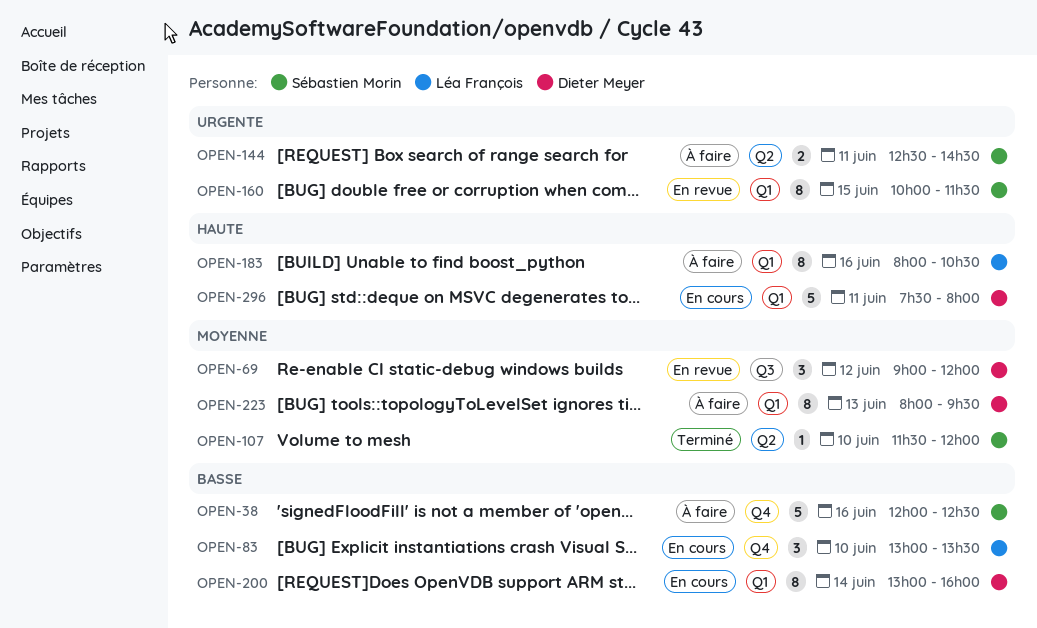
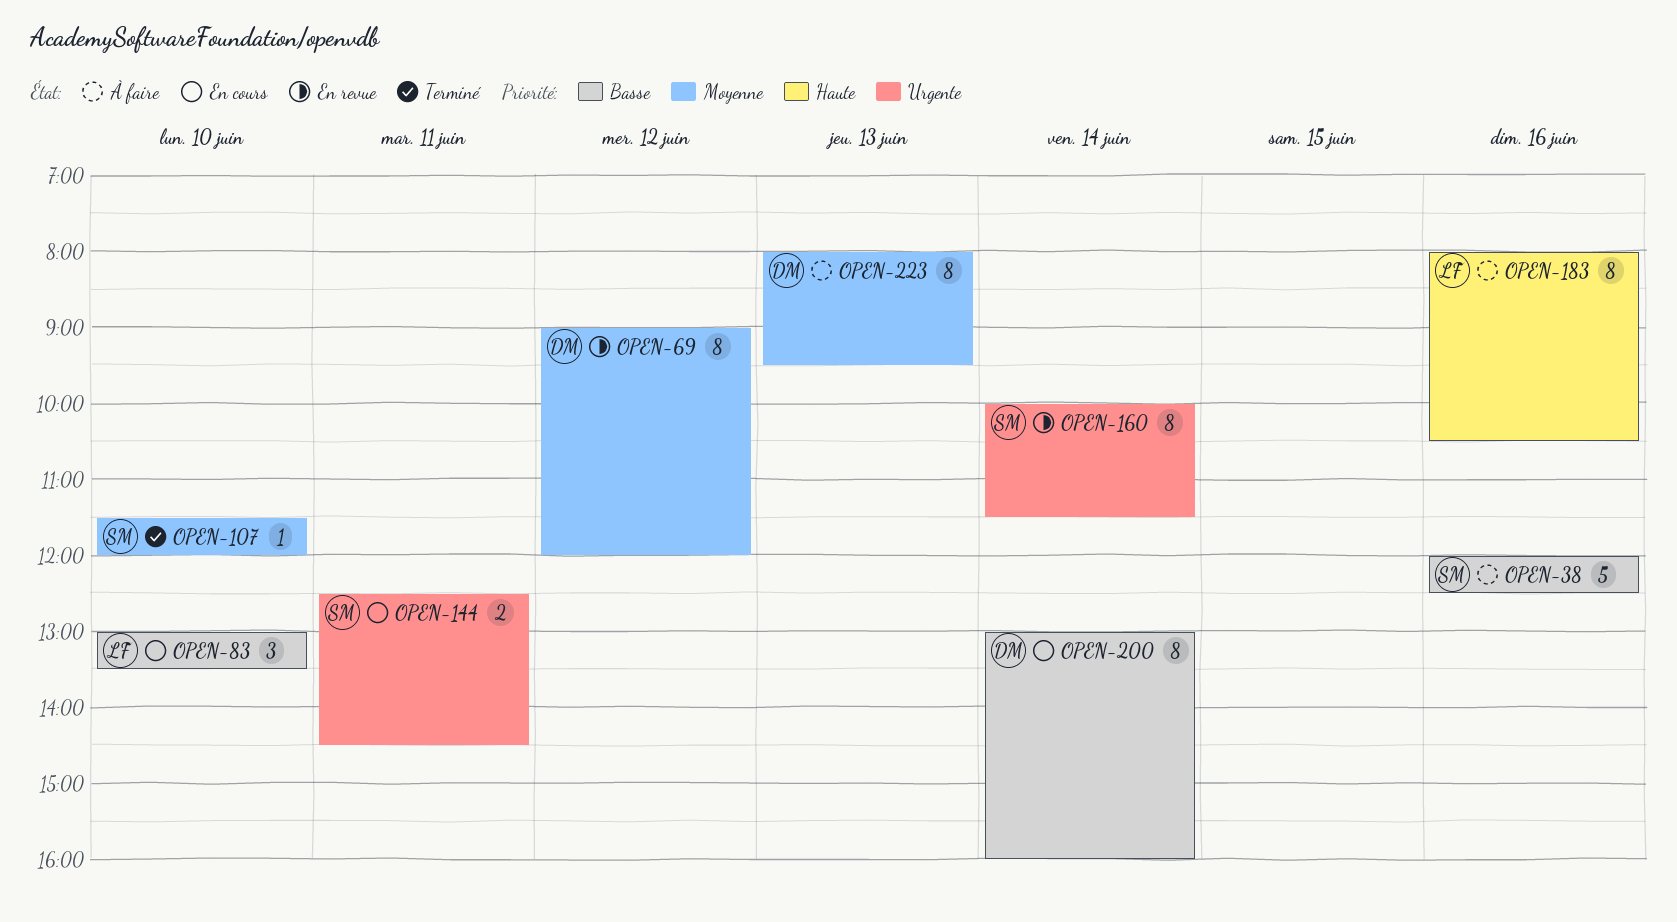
OPEN-69, estimate: 3 -> 8
OPEN-144, status: À faire -> En cours
OPEN-160, day: Jun 15 -> Jun 14
OPEN-296: present -> none

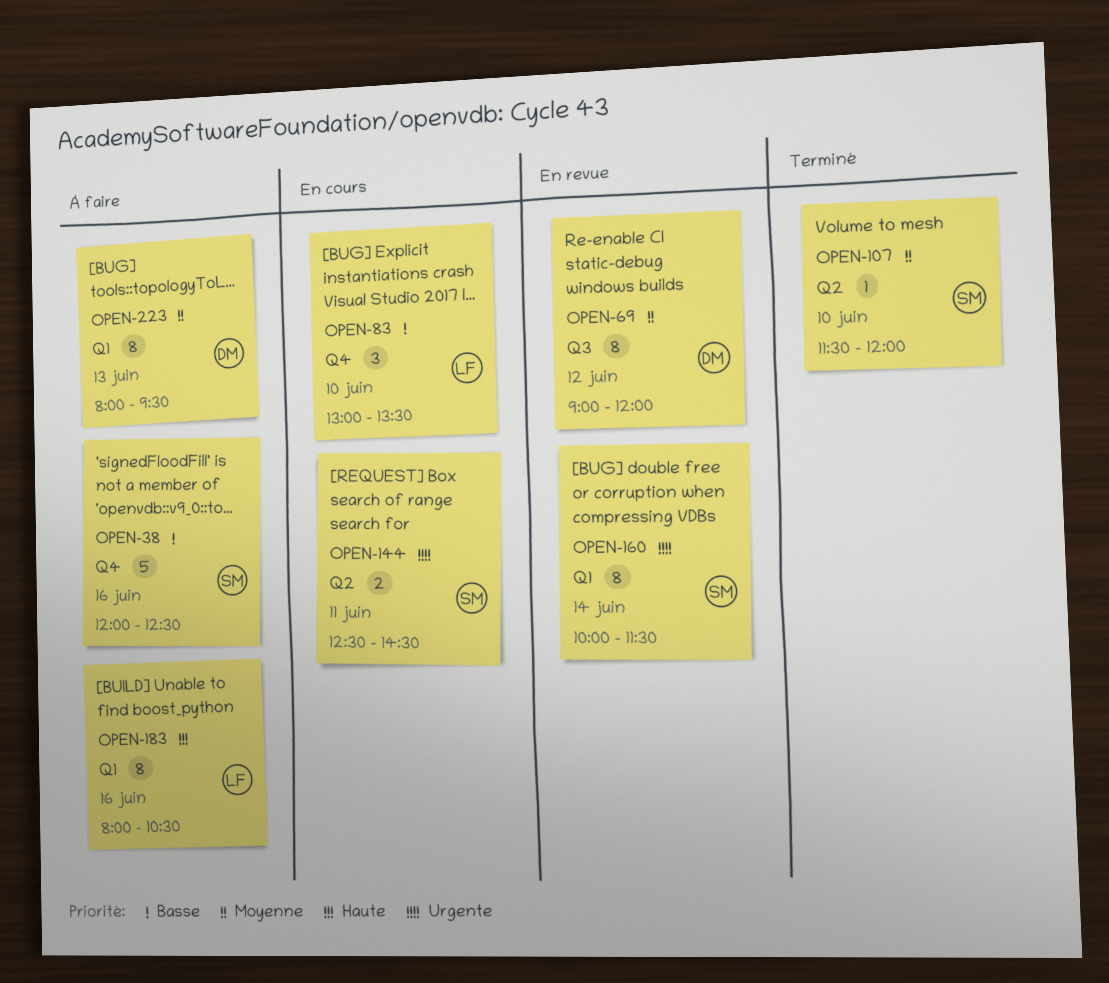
OPEN-200: present -> none

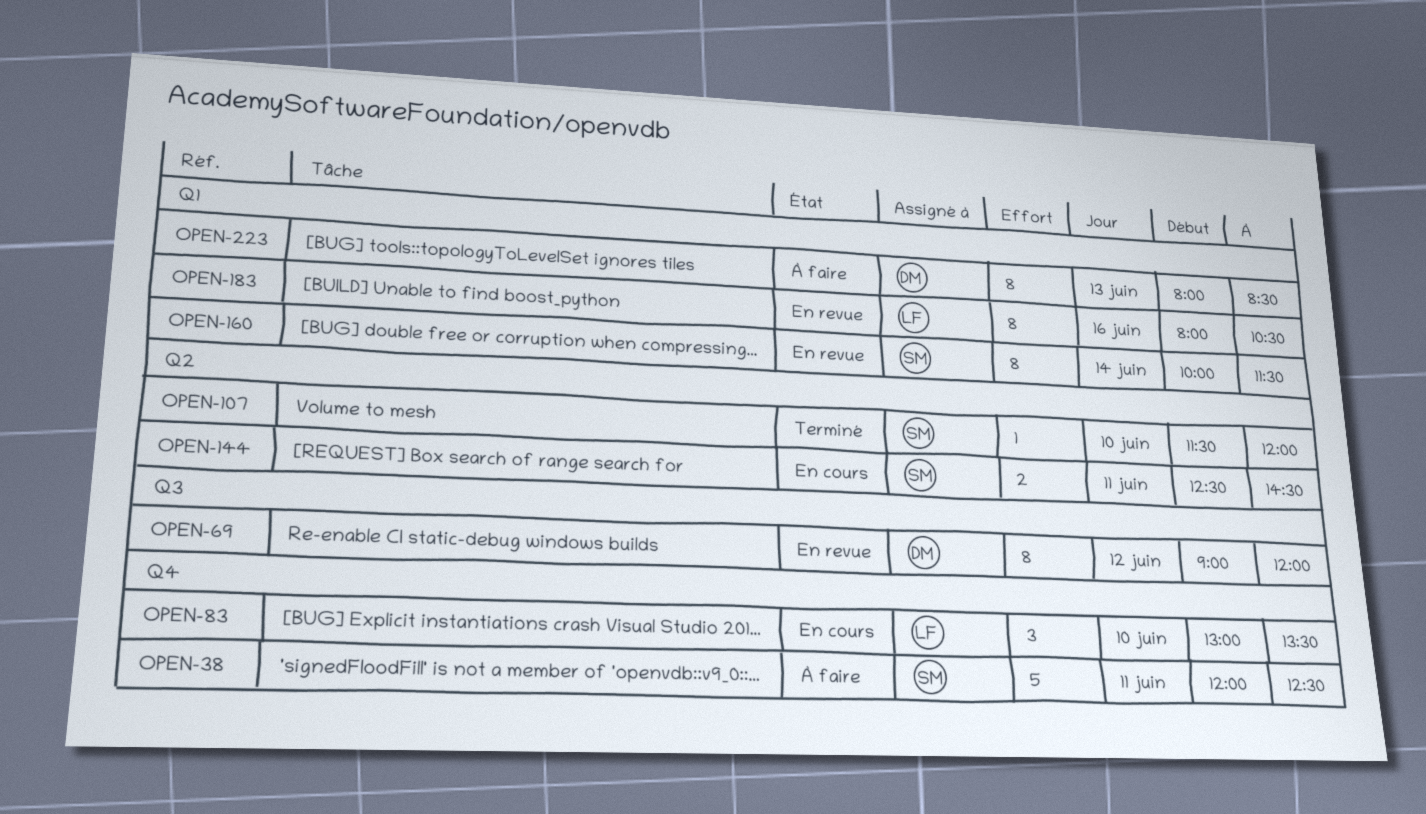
OPEN-38, day: Jun 16 -> Jun 11
OPEN-183, status: À faire -> En revue
OPEN-223, ends: 09:30 -> 08:30

